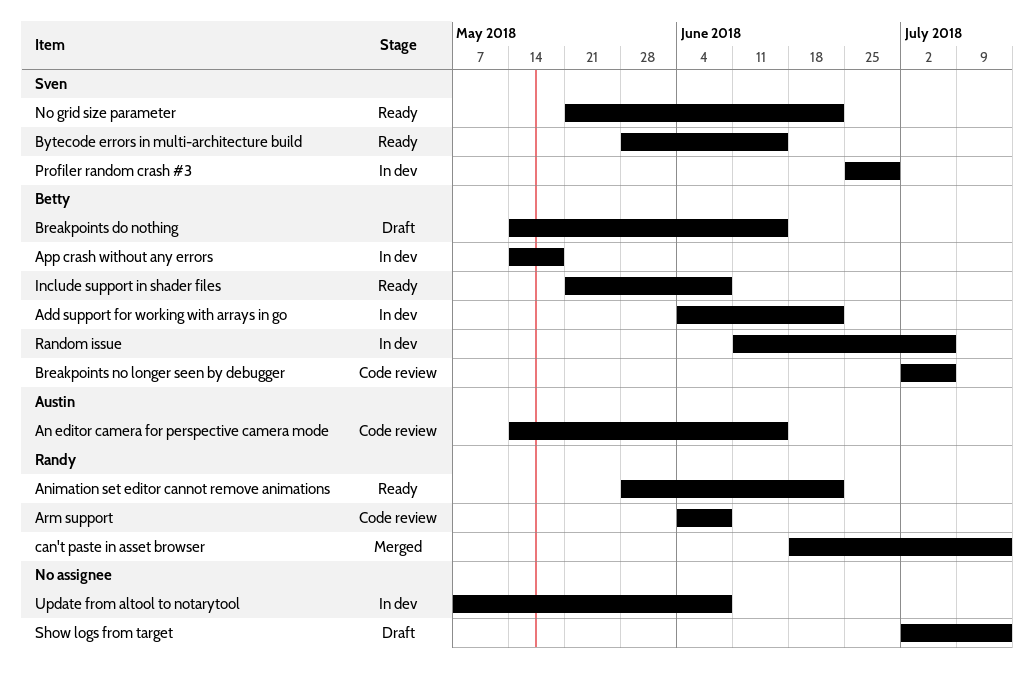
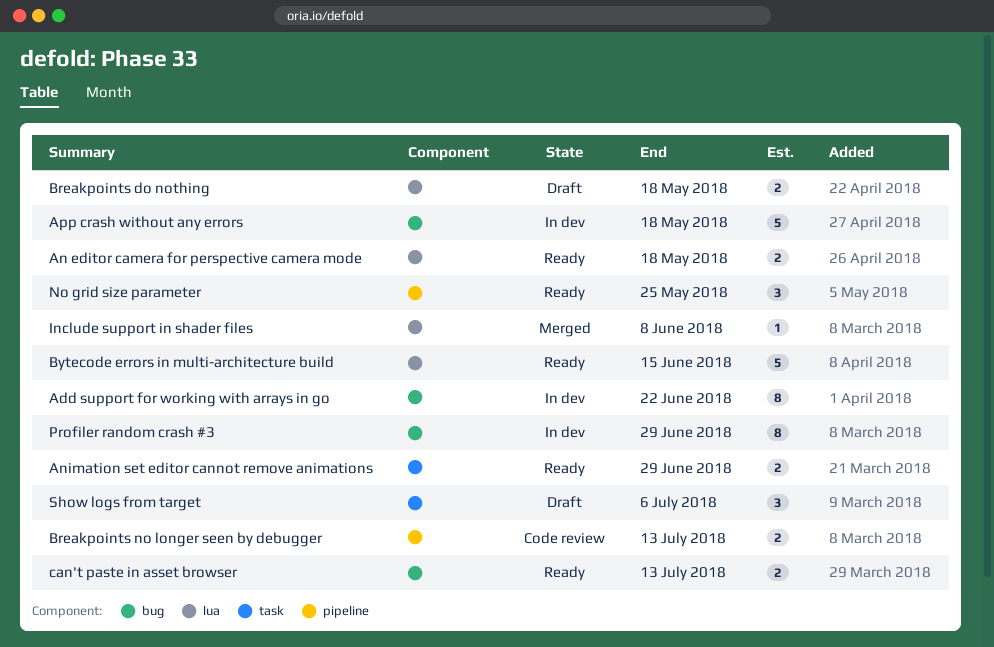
An editor camera for perspective camera mode, status: Code review -> Ready
An editor camera for perspective camera mode, due: Jun 15 -> May 18
Animation set editor cannot remove animations, due: Jun 22 -> Jun 29
Arm support: present -> none
Breakpoints do nothing, due: Jun 15 -> May 18
Breakpoints no longer seen by debugger, due: Jul 6 -> Jul 13
can't paste in asset browser, status: Merged -> Ready
Include support in shader files, status: Ready -> Merged
No grid size parameter, due: Jun 22 -> May 25
Random issue: present -> none
Show logs from target, due: Jul 13 -> Jul 6
Update from altool to notarytool: present -> none

